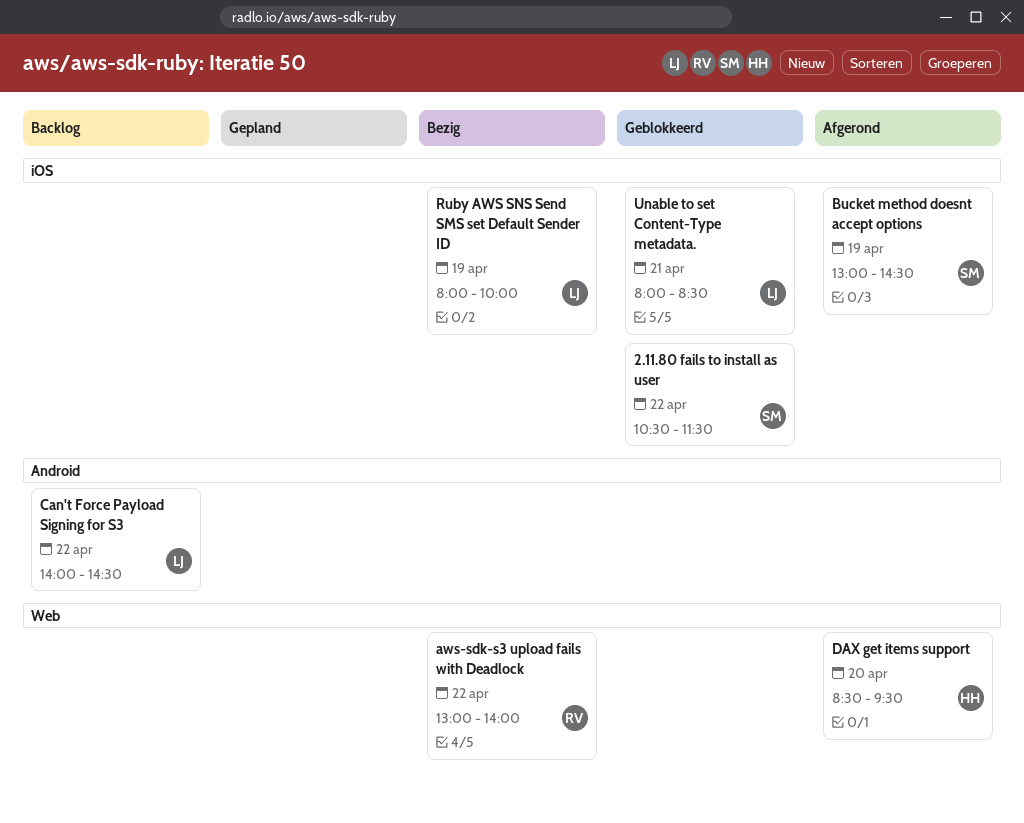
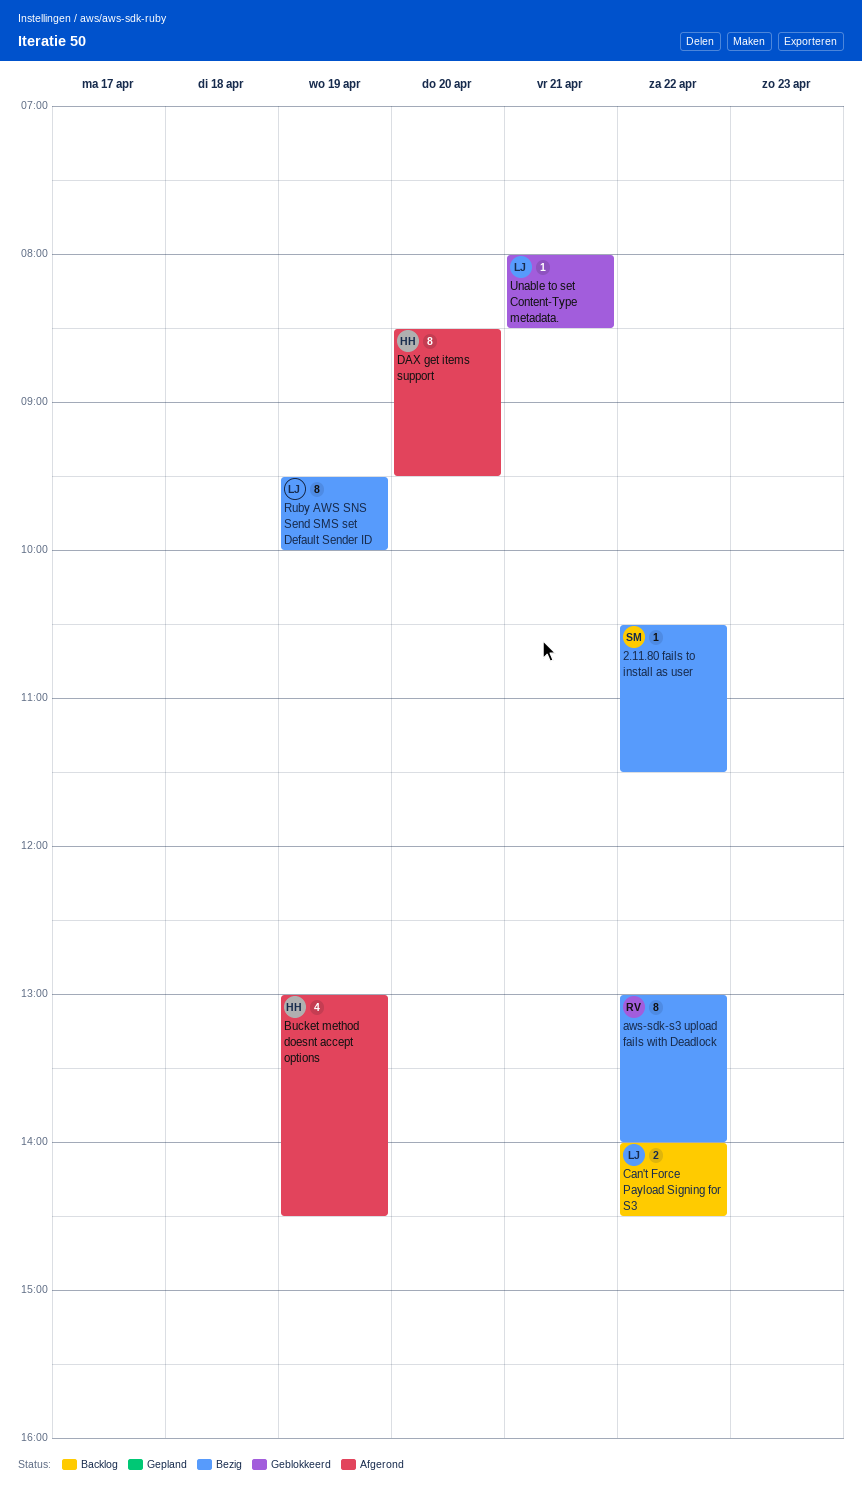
2.11.80 fails to install as user, status: Geblokkeerd -> Bezig
Bucket method doesnt accept options, owner: SM -> HH
Ruby AWS SNS Send SMS set Default Sender ID, begins: 08:00 -> 09:30

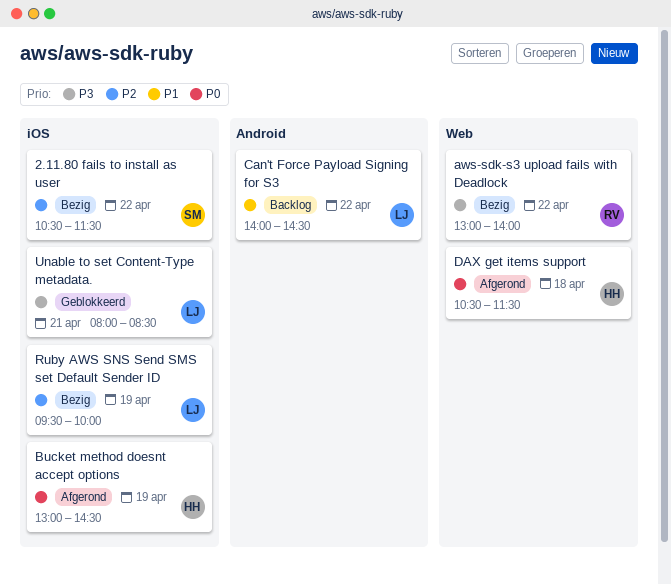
DAX get items support, day: Apr 20 -> Apr 18
DAX get items support, begins: 08:30 -> 10:30
DAX get items support, ends: 09:30 -> 11:30

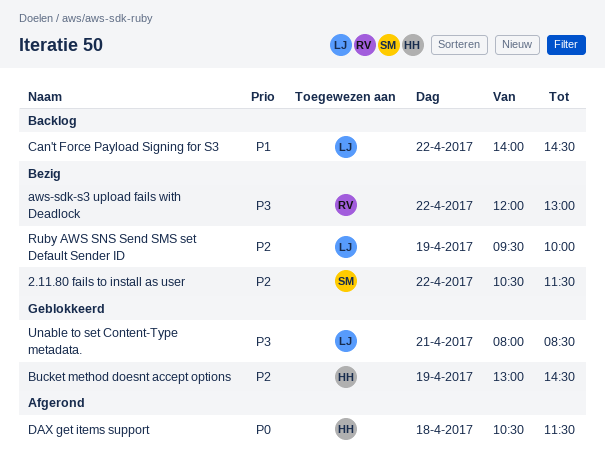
aws-sdk-s3 upload fails with Deadlock, begins: 13:00 -> 12:00
aws-sdk-s3 upload fails with Deadlock, ends: 14:00 -> 13:00
Bucket method doesnt accept options, status: Afgerond -> Geblokkeerd
Bucket method doesnt accept options, priority: P0 -> P2

